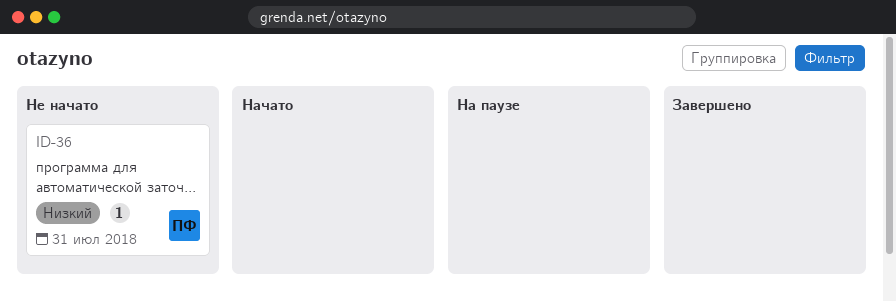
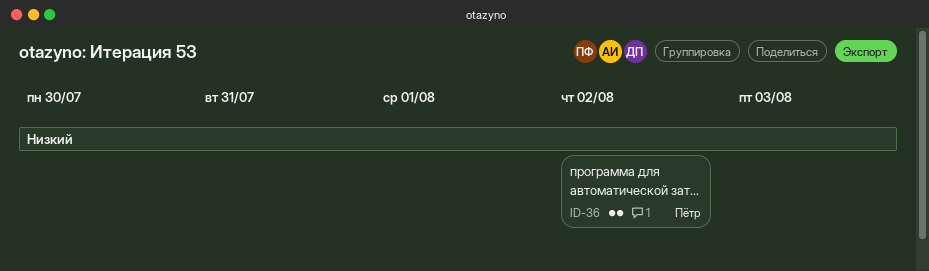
ID-36, estimate: 1 -> 2
ID-36, due: Jul 31 -> Aug 2

